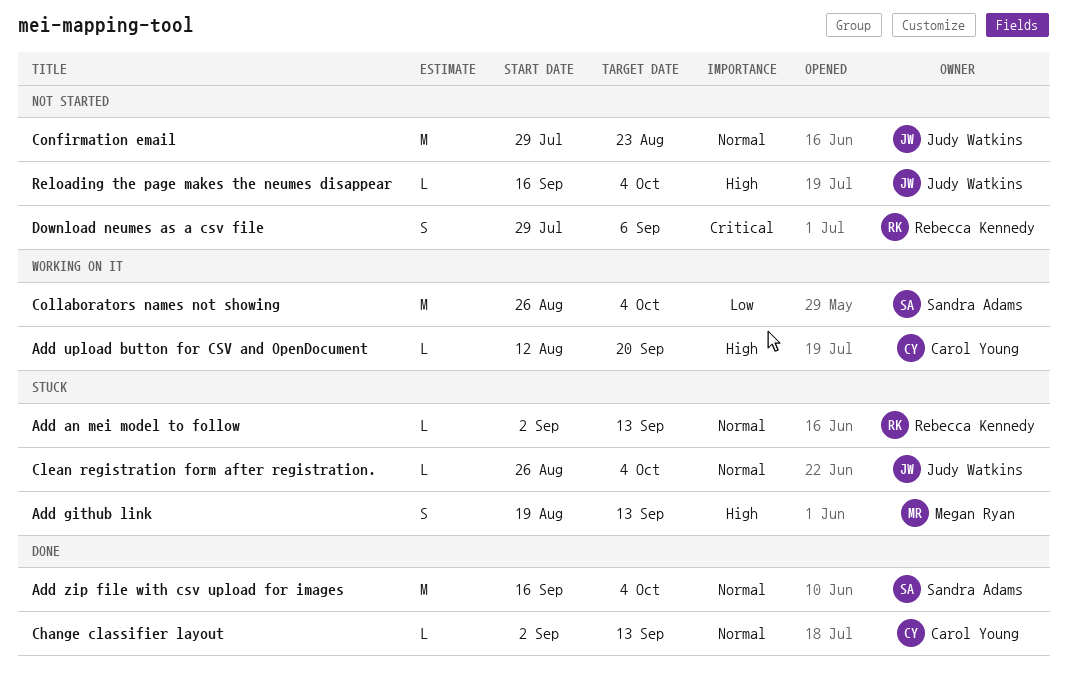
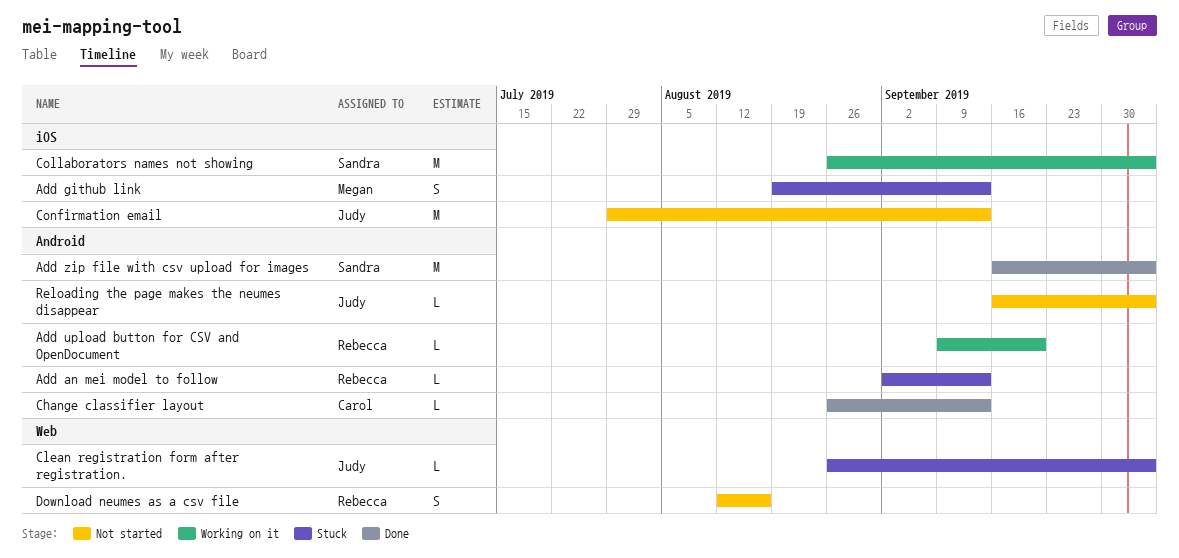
Add upload button for CSV and OpenDocument, owner: Carol Young -> Rebecca Kennedy
Add upload button for CSV and OpenDocument, start: Aug 12 -> Sep 9
Change classifier layout, start: Sep 2 -> Aug 26
Confirmation email, due: Aug 23 -> Sep 13
Download neumes as a csv file, start: Jul 29 -> Aug 12
Download neumes as a csv file, due: Sep 6 -> Aug 16

